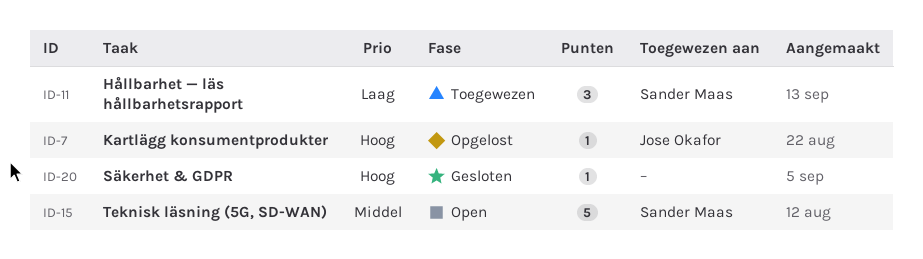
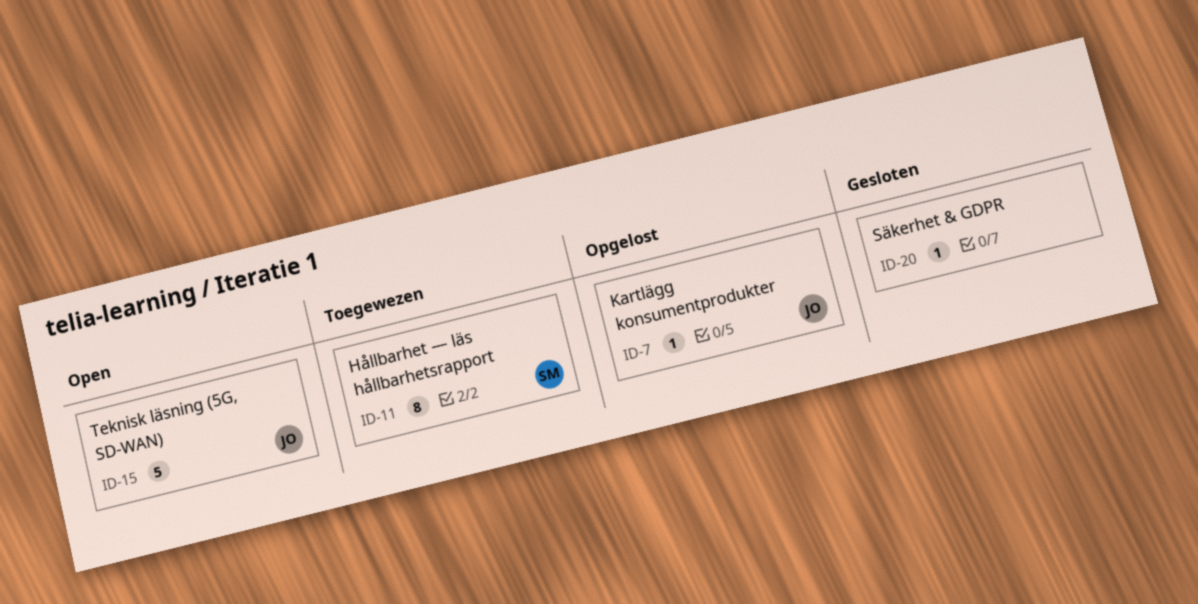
ID-11, estimate: 3 -> 8
ID-15, owner: Sander Maas -> Jose Okafor

